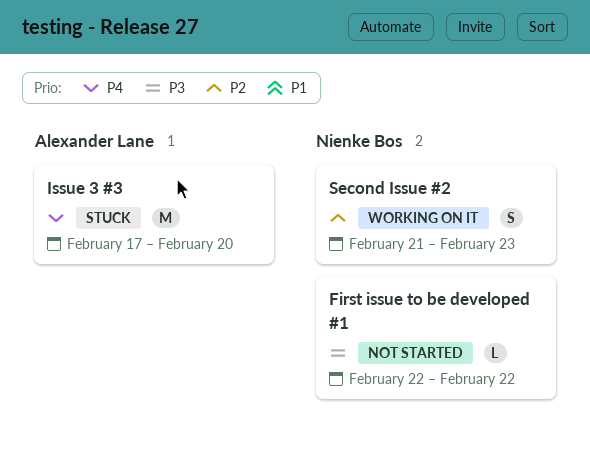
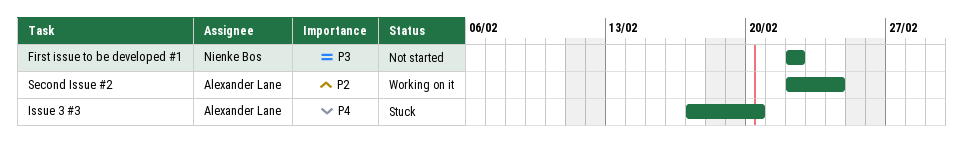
Second Issue #2, owner: Nienke Bos -> Alexander Lane
Second Issue #2, start: Feb 21 -> Feb 22
Second Issue #2, due: Feb 23 -> Feb 24

